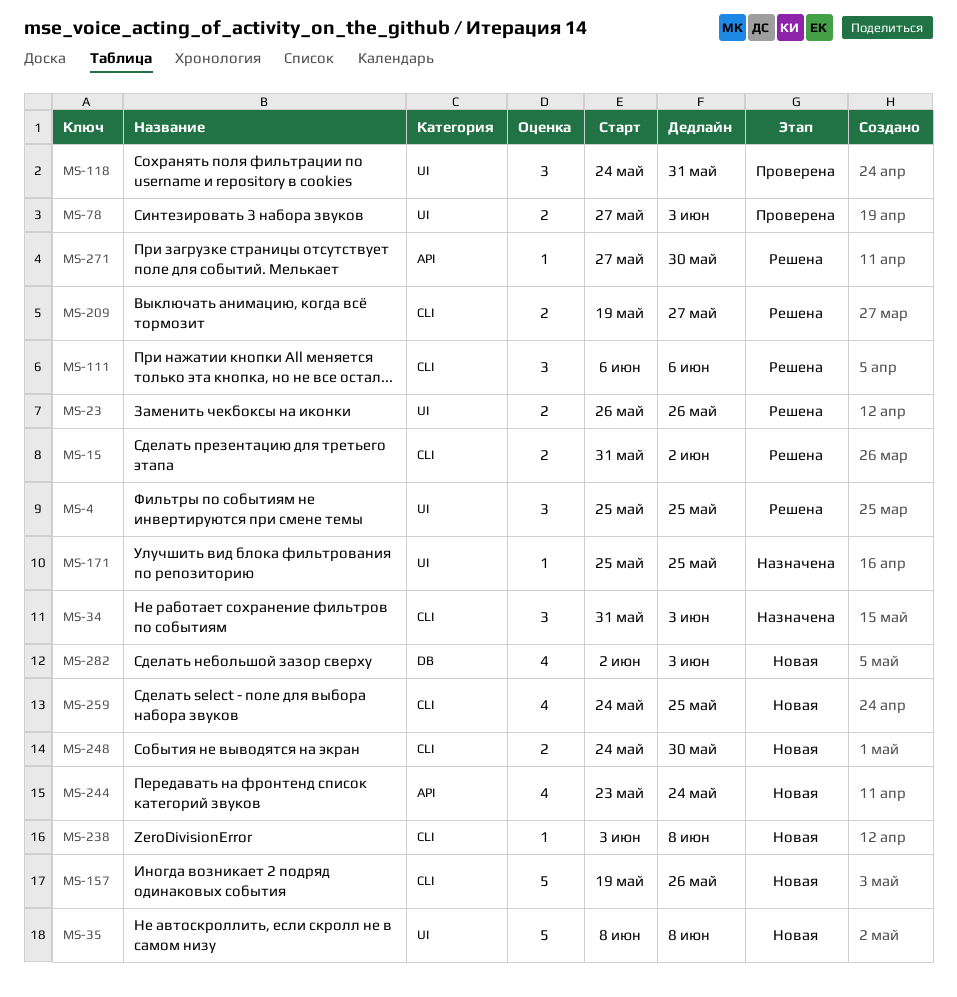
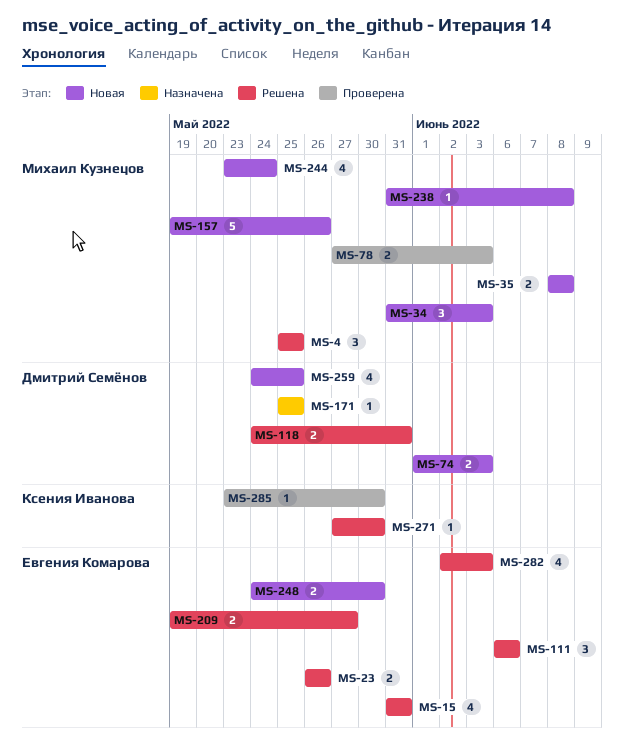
MS-15, estimate: 2 -> 4
MS-15, due: Jun 2 -> May 31
MS-34, status: Назначена -> Новая
MS-35, estimate: 5 -> 2
MS-74: none -> present
MS-118, status: Проверена -> Решена
MS-118, estimate: 3 -> 2
MS-238, start: Jun 3 -> May 31
MS-282, status: Новая -> Решена
MS-285: none -> present

